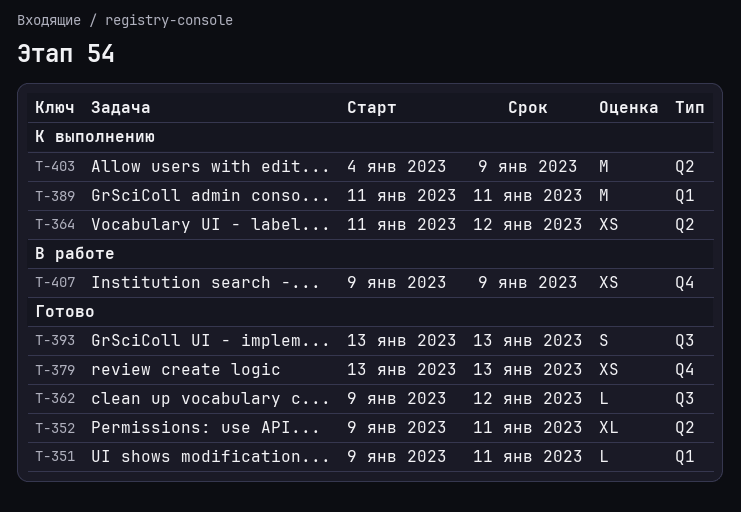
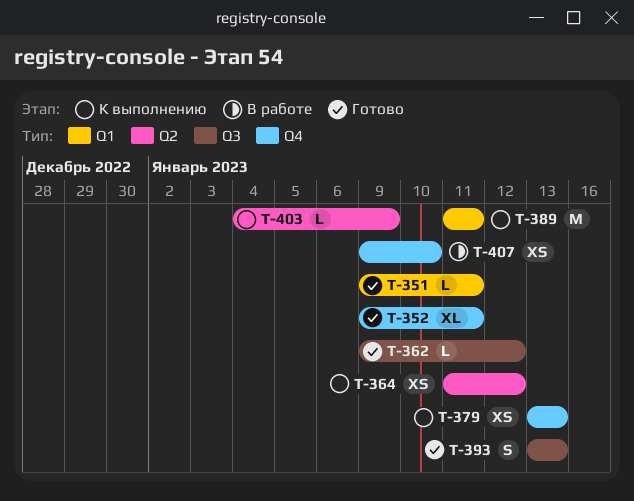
T-352, label: Q2 -> Q4
T-379, status: Готово -> К выполнению
T-403, estimate: M -> L
T-407, due: Jan 9 -> Jan 10

